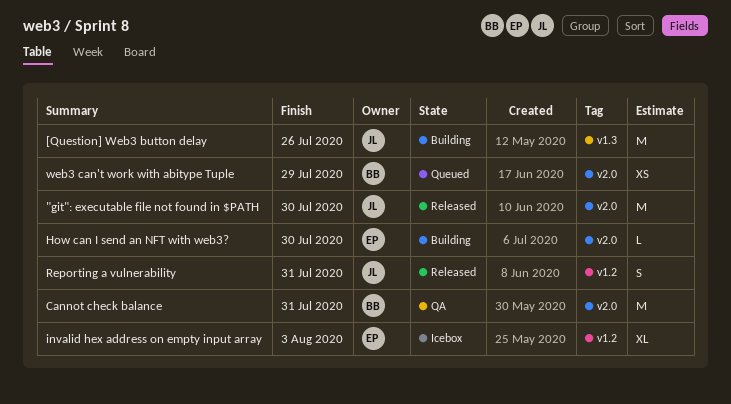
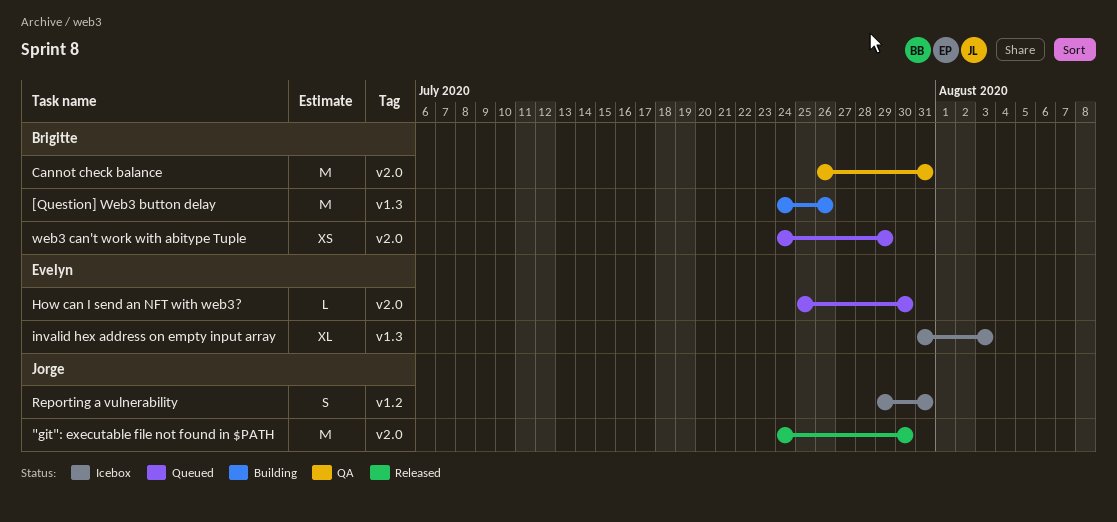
[Question] Web3 button delay, owner: Jorge -> Brigitte
How can I send an NFT with web3?, status: Building -> Queued
invalid hex address on empty input array, label: v1.2 -> v1.3
Reporting a vulnerability, status: Released -> Icebox

